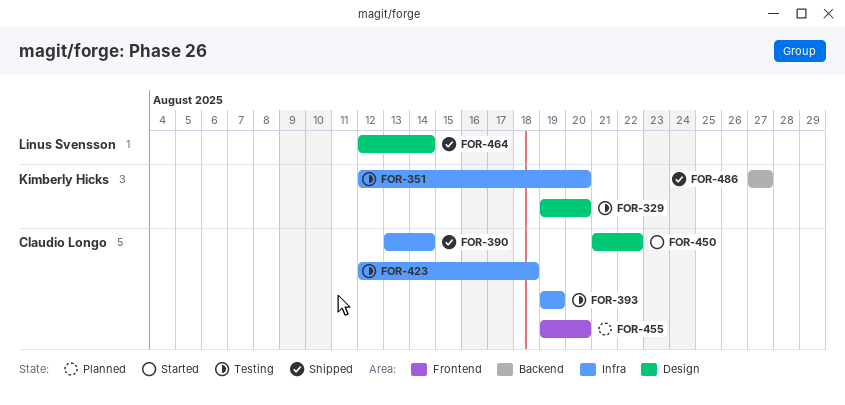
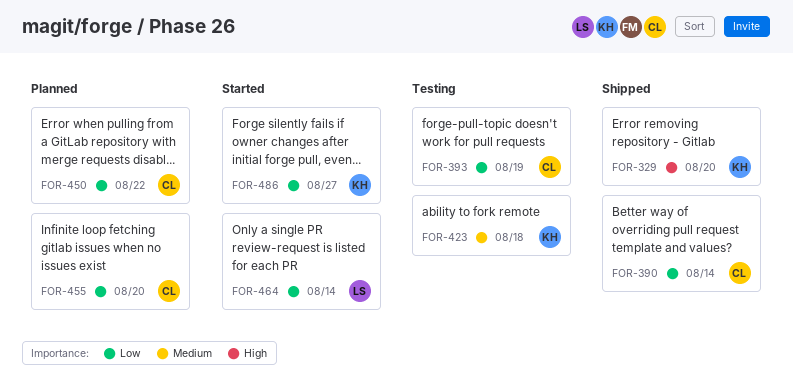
FOR-329, status: Testing -> Shipped
FOR-351: present -> none
FOR-423, owner: Claudio Longo -> Kimberly Hicks
FOR-450, status: Started -> Planned
FOR-464, status: Shipped -> Started
FOR-486, status: Shipped -> Started

